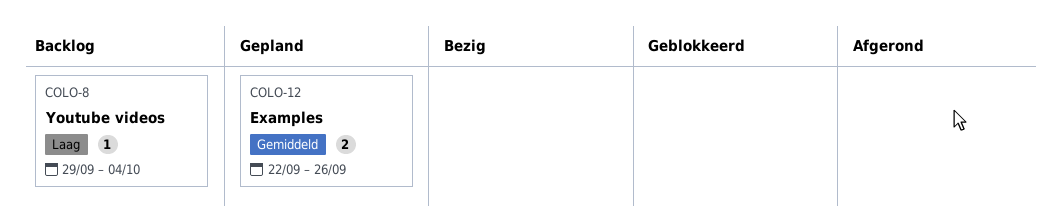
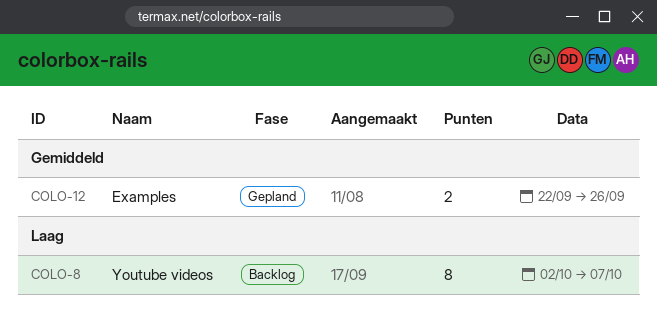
COLO-8, estimate: 1 -> 8
COLO-8, start: Sep 29 -> Oct 2
COLO-8, due: Oct 4 -> Oct 7

